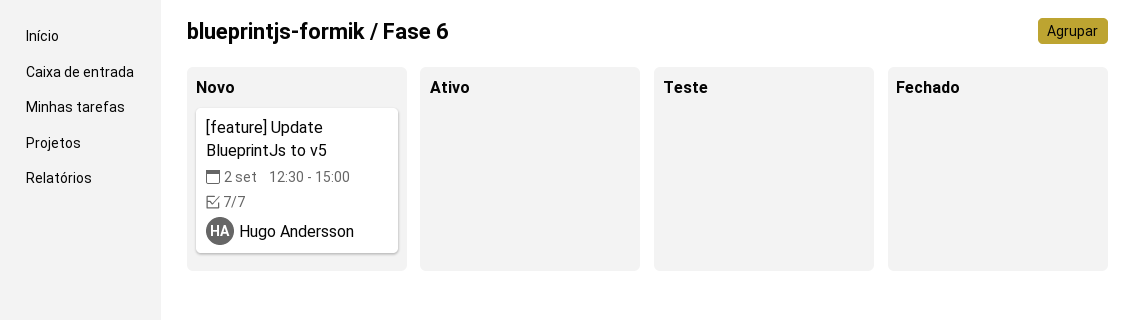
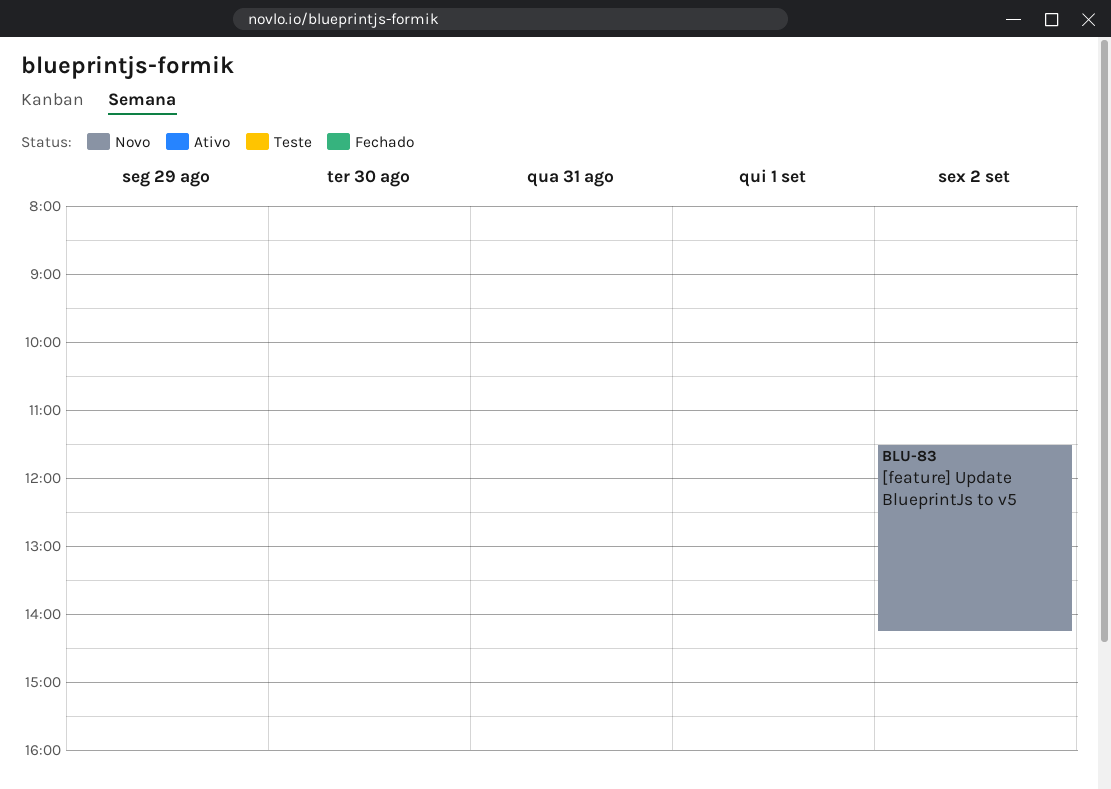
[feature] Update BlueprintJs to v5, begins: 12:30 -> 11:30
[feature] Update BlueprintJs to v5, ends: 15:00 -> 14:15

